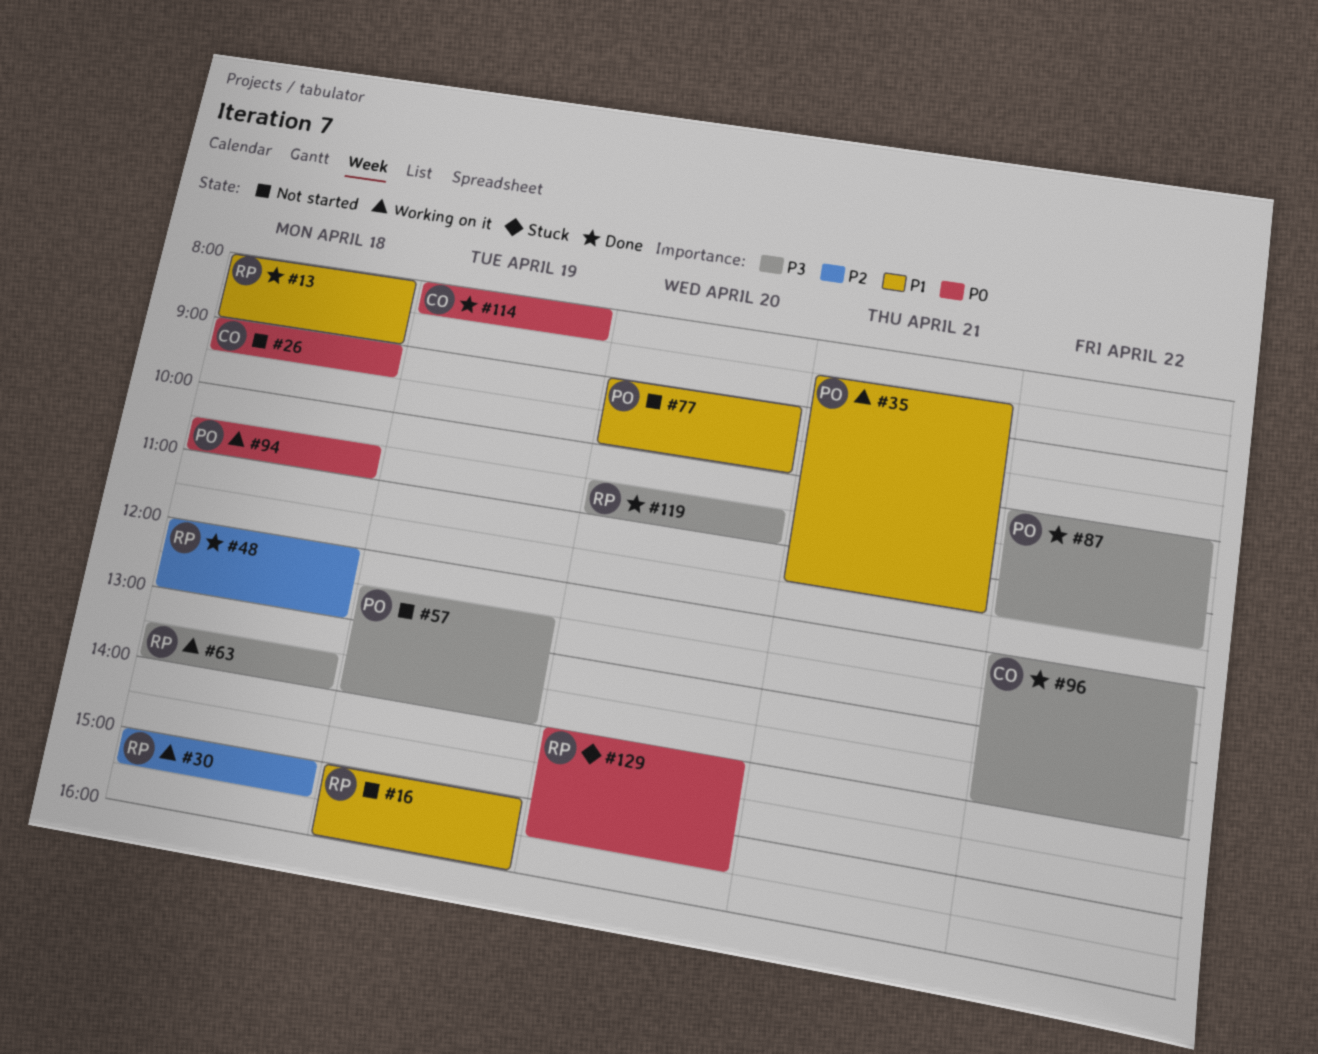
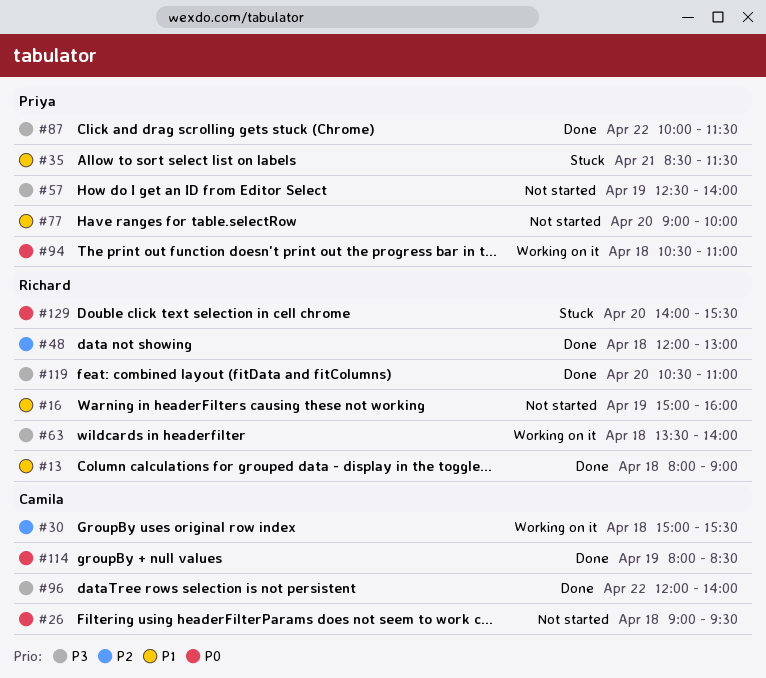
#30, owner: Richard -> Camila
#35, status: Working on it -> Stuck

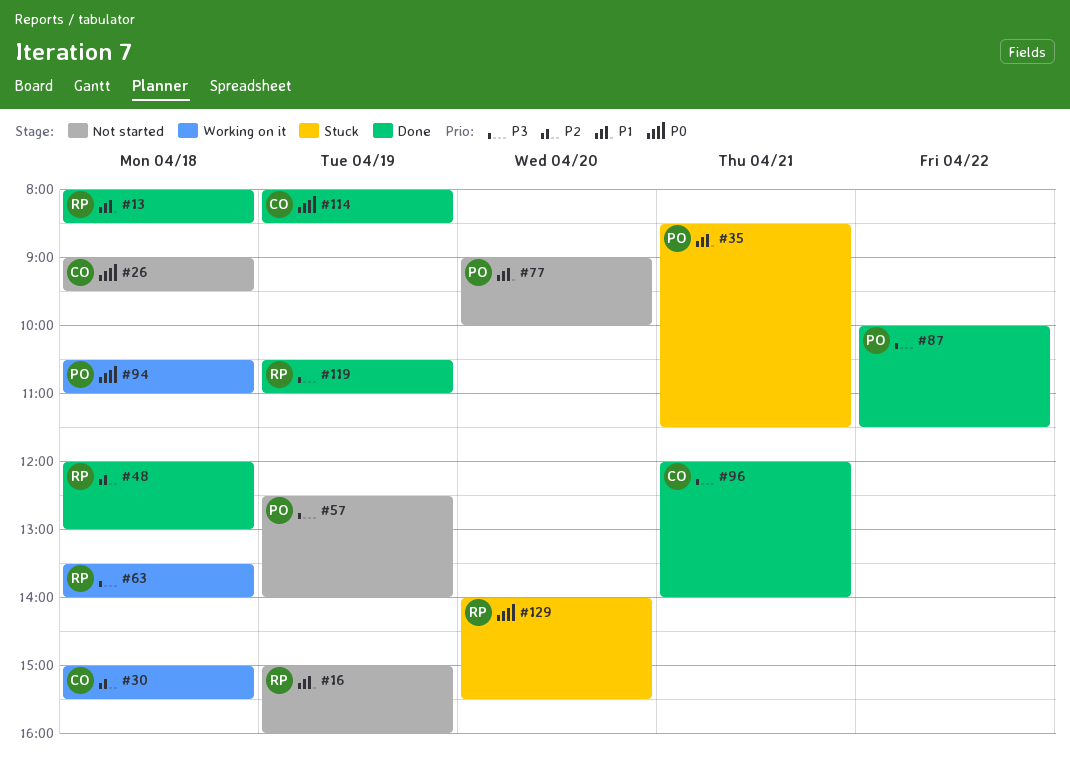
#13, ends: 09:00 -> 08:30
#96, day: Apr 22 -> Apr 21
#119, day: Apr 20 -> Apr 19

